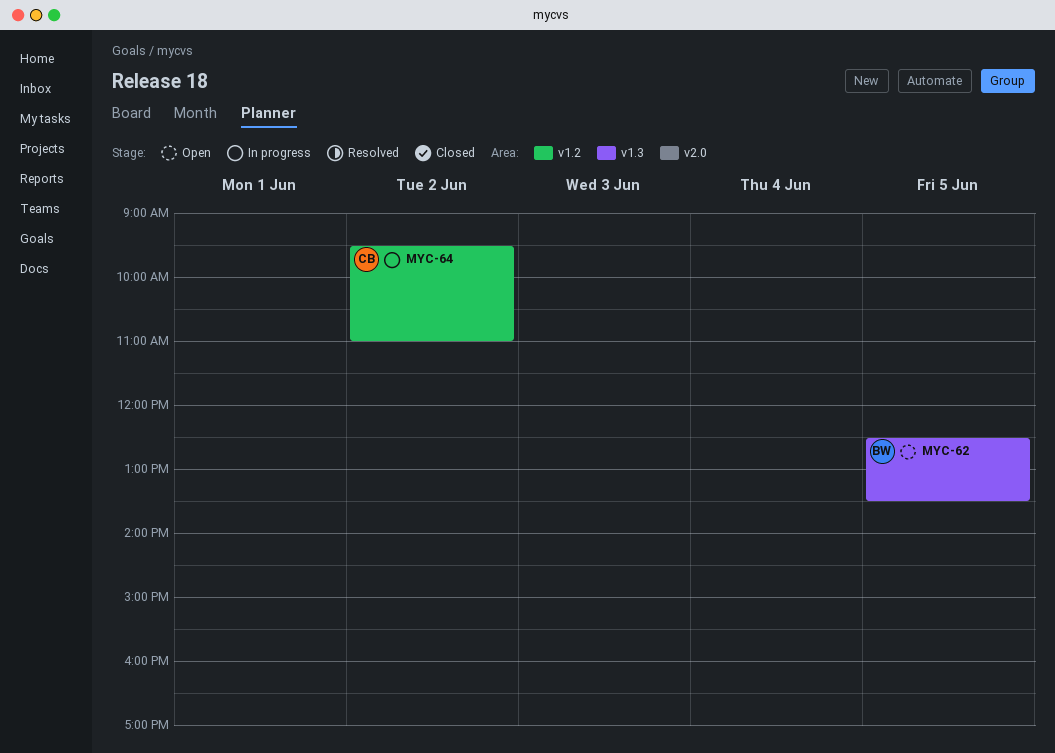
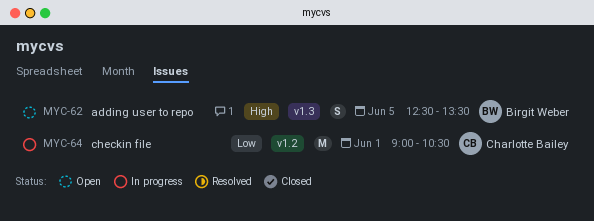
MYC-64, day: Jun 2 -> Jun 1
MYC-64, begins: 09:30 -> 09:00
MYC-64, ends: 11:00 -> 10:30

